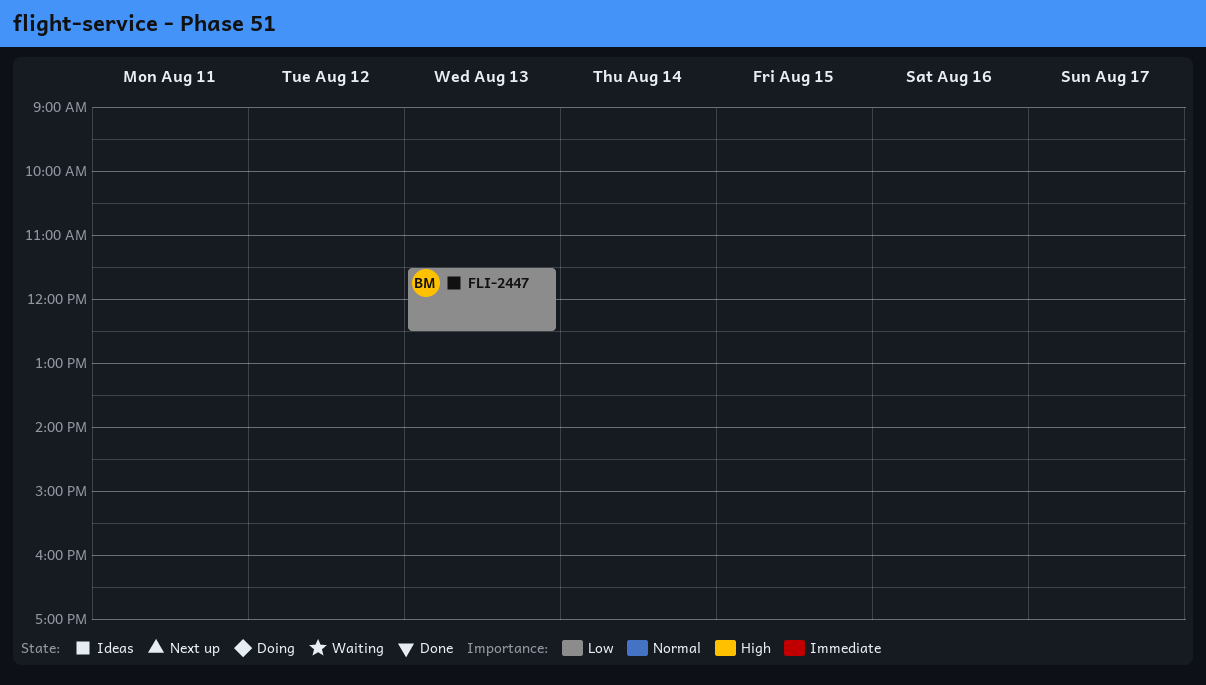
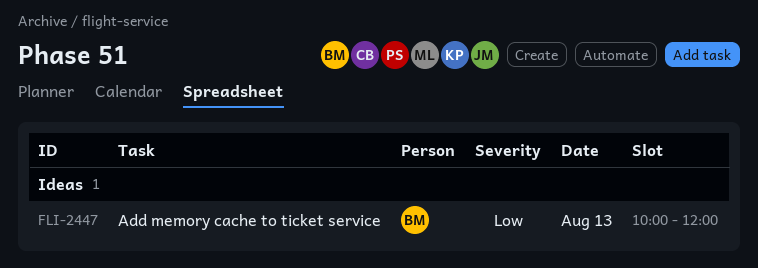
FLI-2447, begins: 11:30 -> 10:00
FLI-2447, ends: 12:30 -> 12:00

